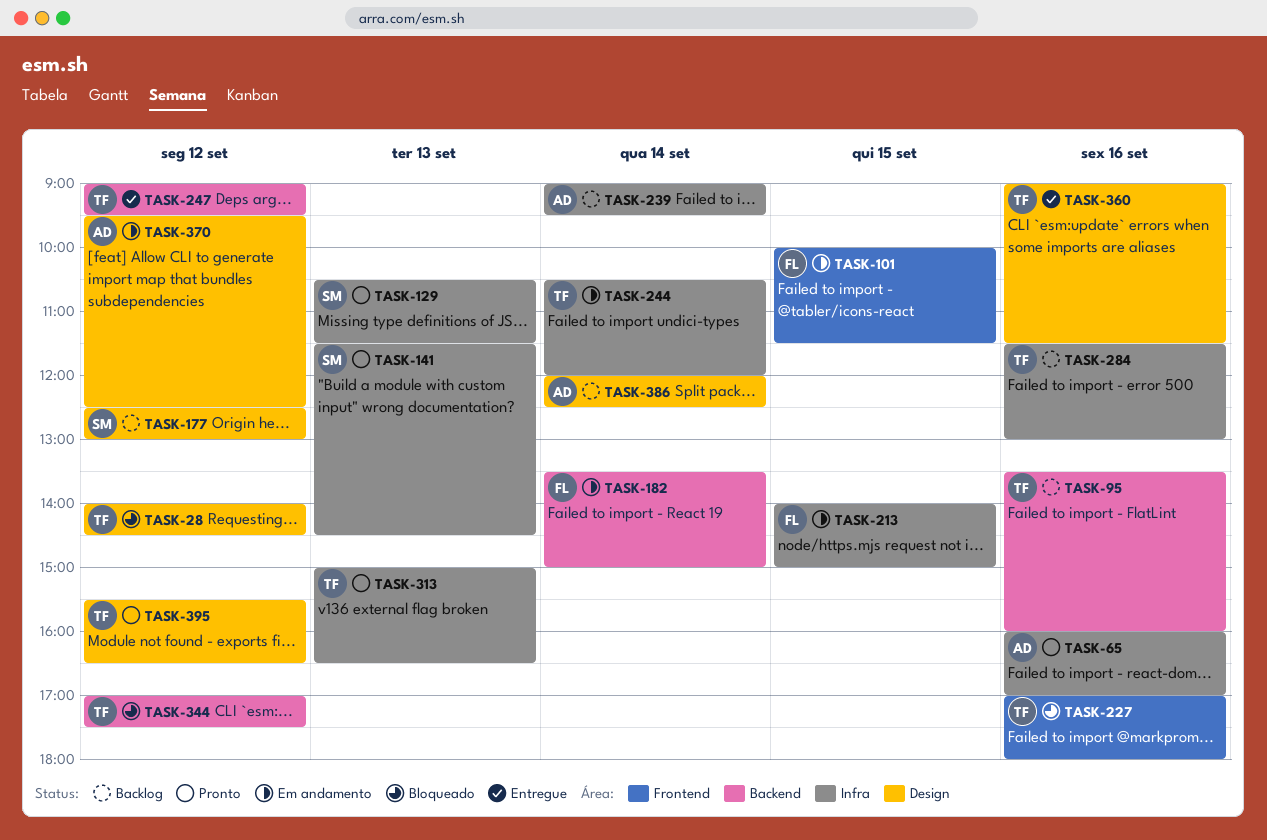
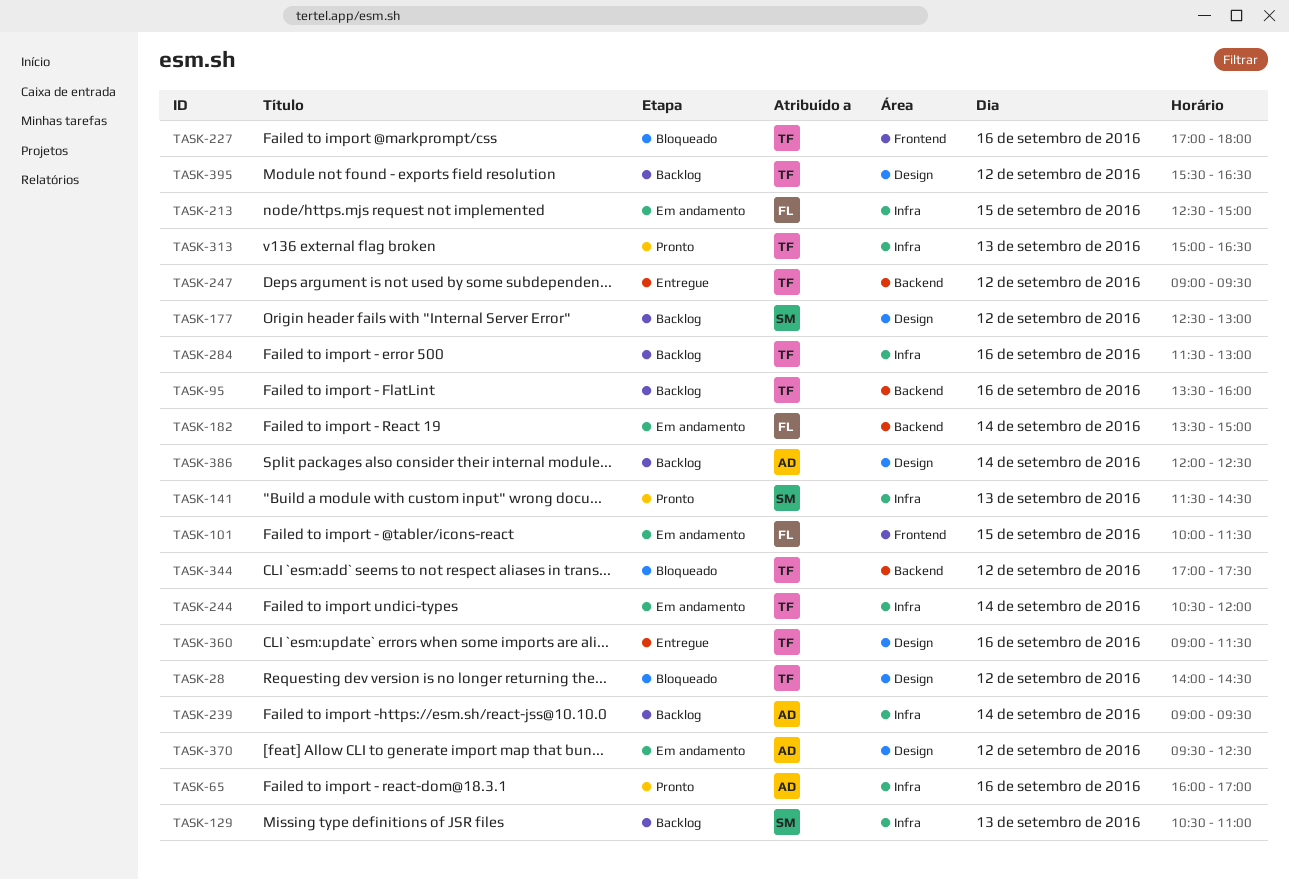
TASK-129, status: Pronto -> Backlog
TASK-129, ends: 11:30 -> 11:00
TASK-213, begins: 14:00 -> 12:30
TASK-395, status: Pronto -> Backlog

